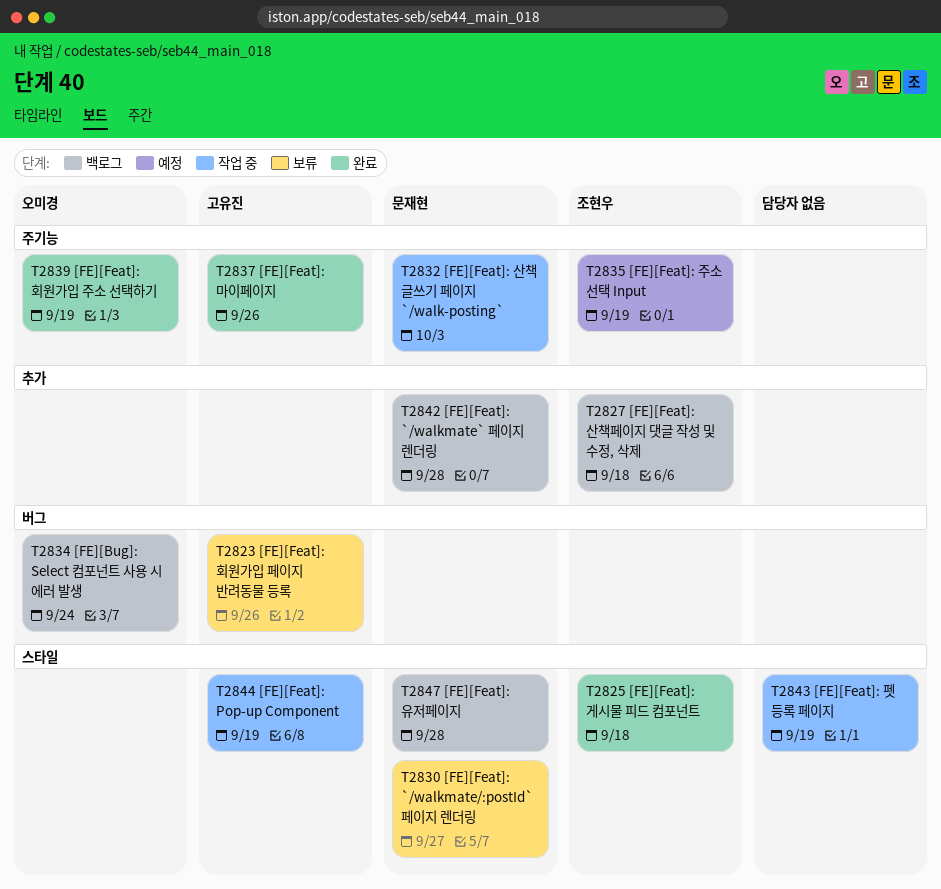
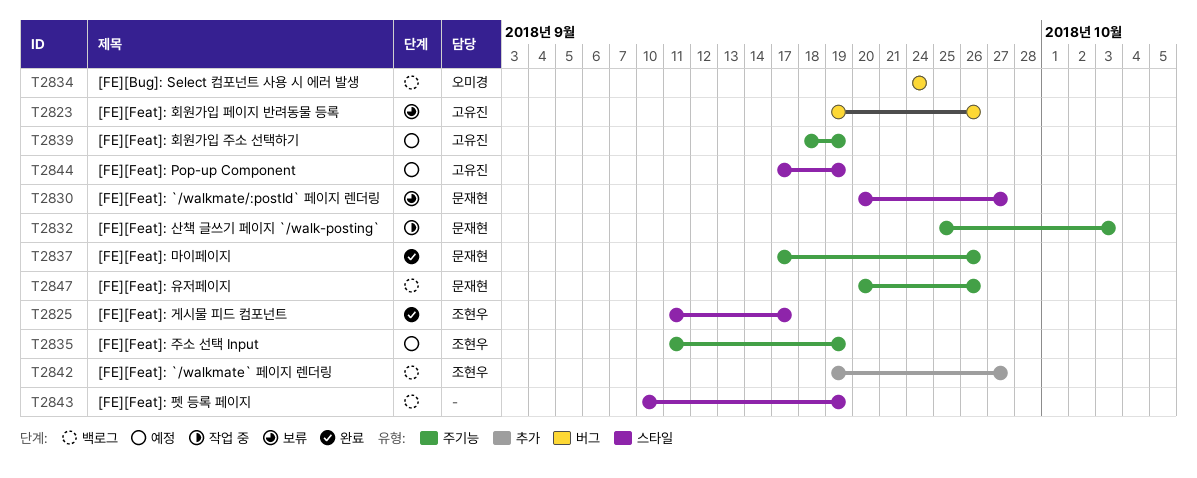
T2825, due: Sep 18 -> Sep 17
T2827: present -> none
T2837, owner: 고유진 -> 문재현
T2839, status: 완료 -> 예정
T2839, owner: 오미경 -> 고유진
T2842, owner: 문재현 -> 조현우
T2842, due: Sep 28 -> Sep 27
T2843, status: 작업 중 -> 백로그
T2844, status: 작업 중 -> 예정
T2847, label: 스타일 -> 주기능
T2847, due: Sep 28 -> Sep 26

